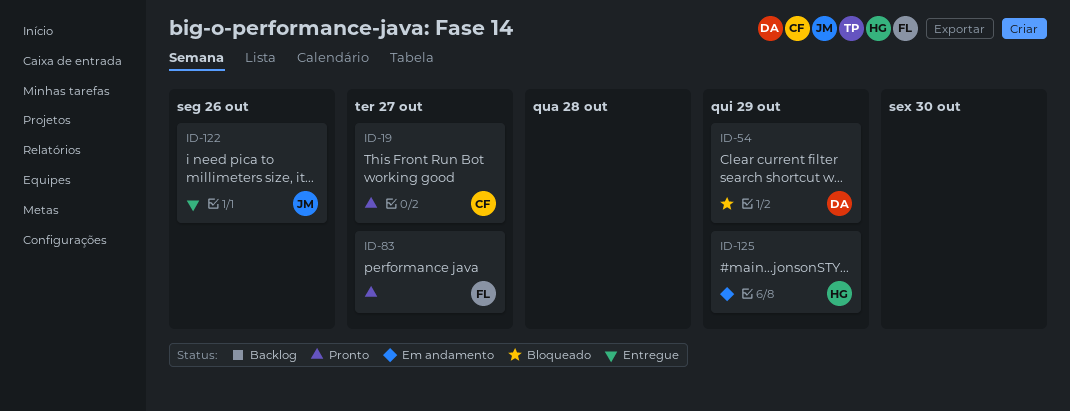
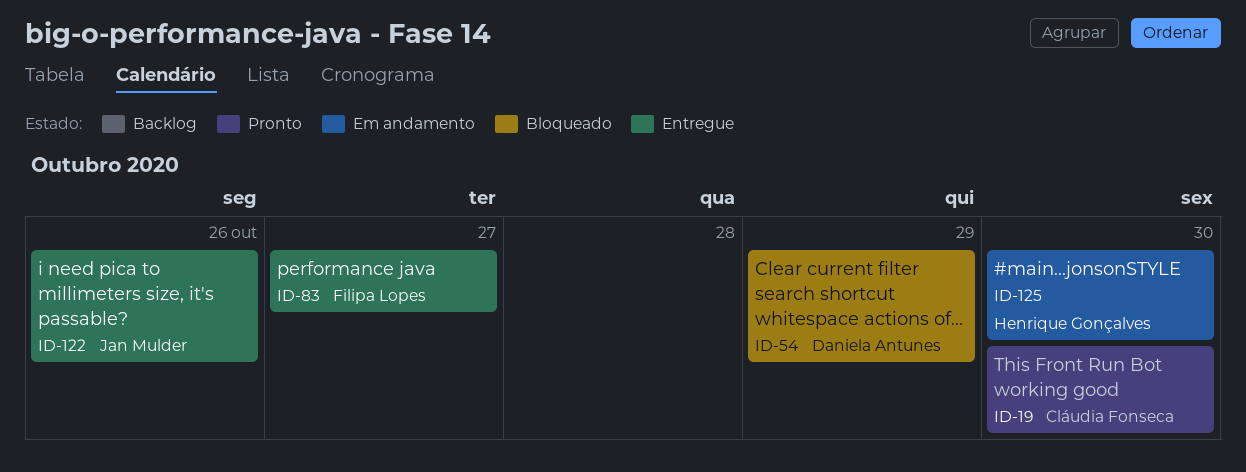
ID-19, due: Oct 27 -> Oct 30
ID-83, status: Pronto -> Entregue
ID-125, due: Oct 29 -> Oct 30

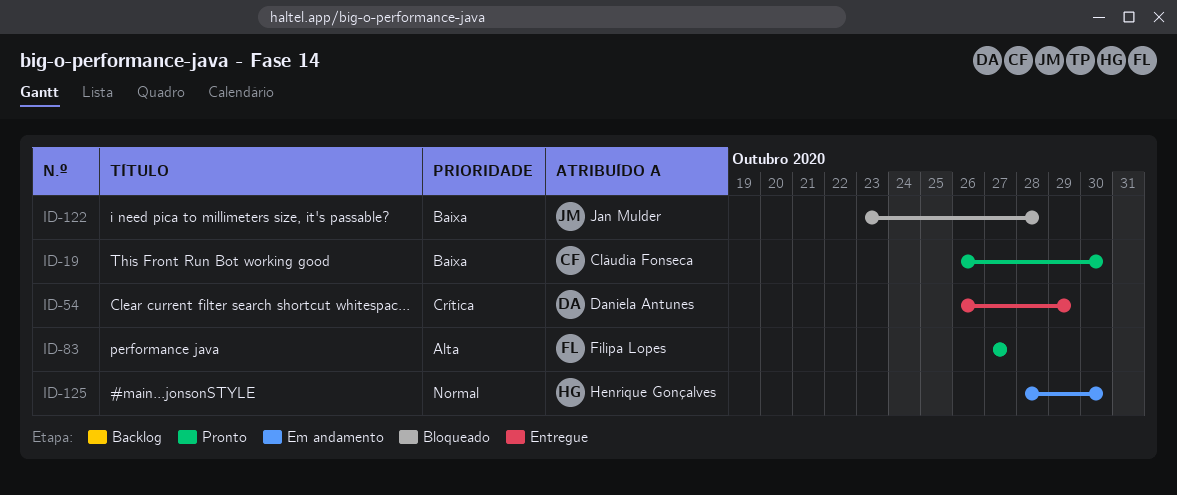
ID-54, status: Bloqueado -> Entregue
ID-83, status: Entregue -> Pronto
ID-122, status: Entregue -> Bloqueado
ID-122, due: Oct 26 -> Oct 28

